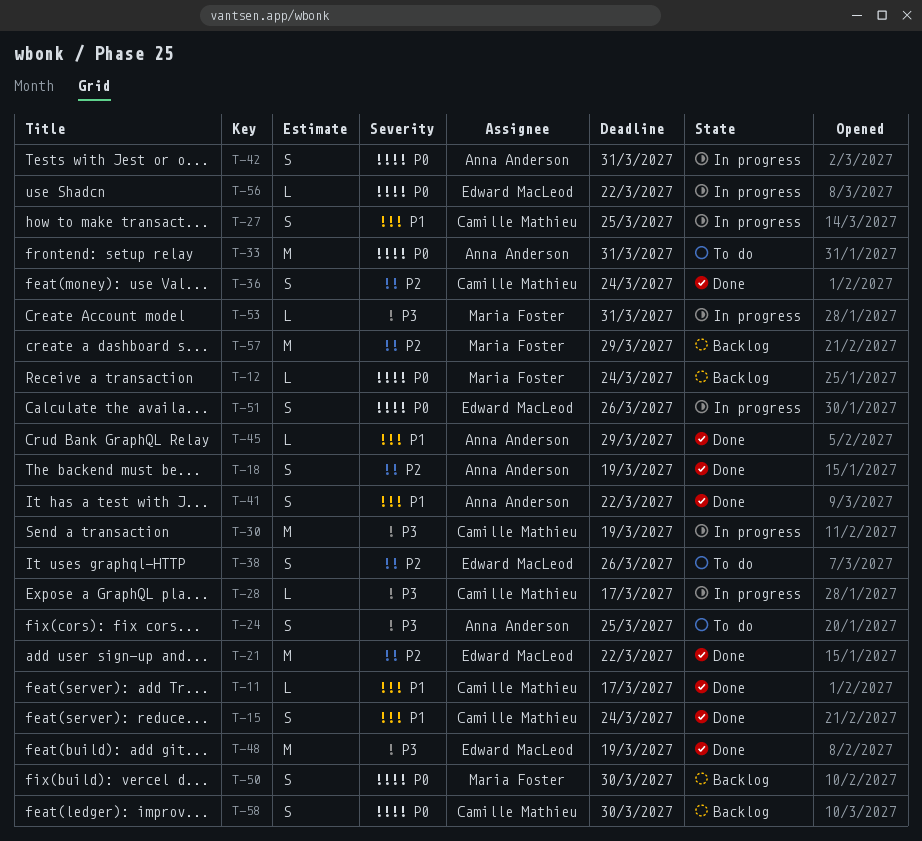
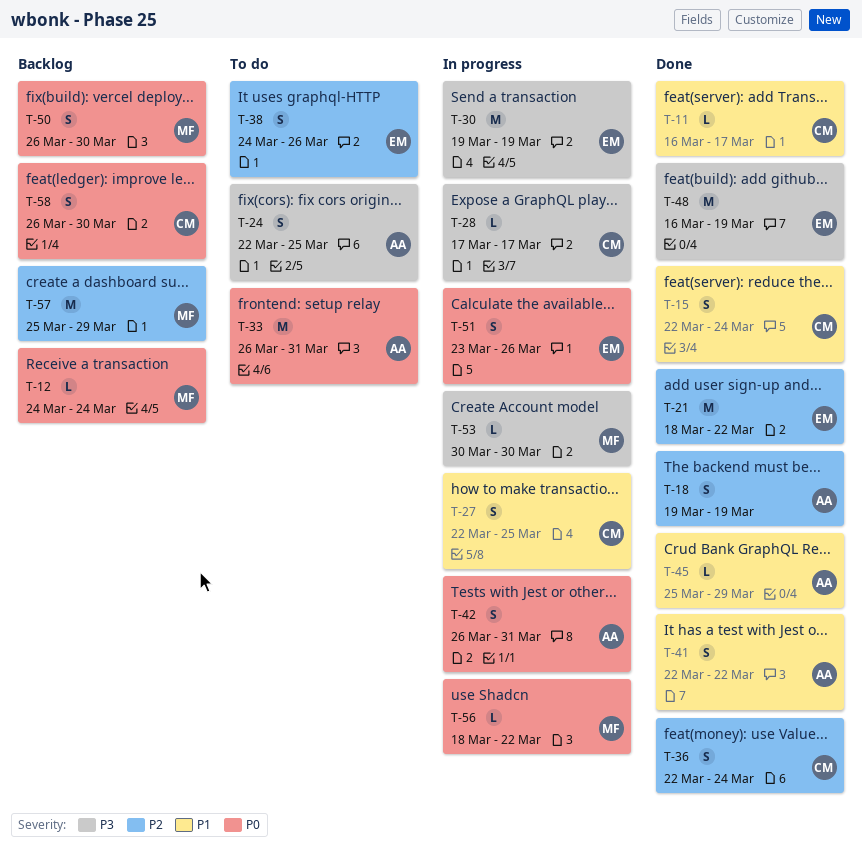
T-30, owner: Camille Mathieu -> Edward MacLeod
T-53, due: Mar 31 -> Mar 30
T-56, owner: Edward MacLeod -> Maria Foster

